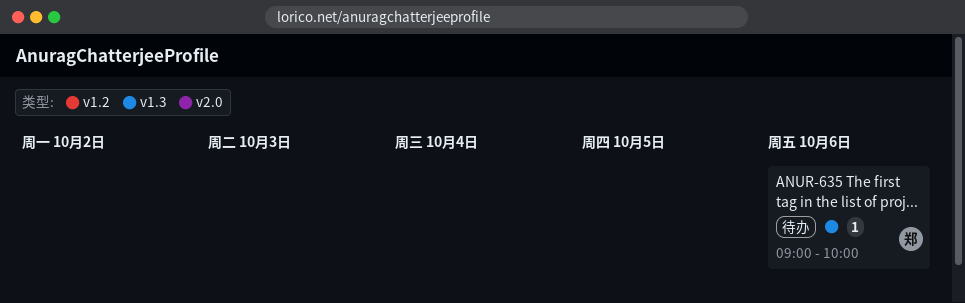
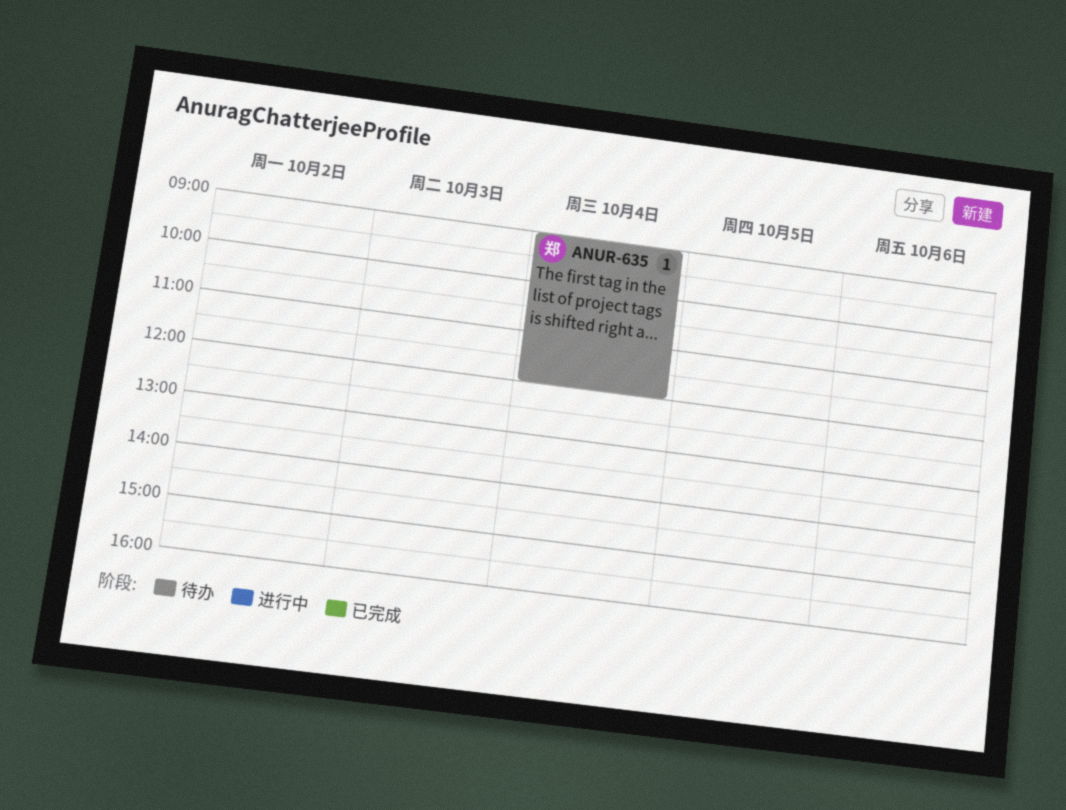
ANUR-635, day: Oct 6 -> Oct 4
ANUR-635, ends: 10:00 -> 12:00

